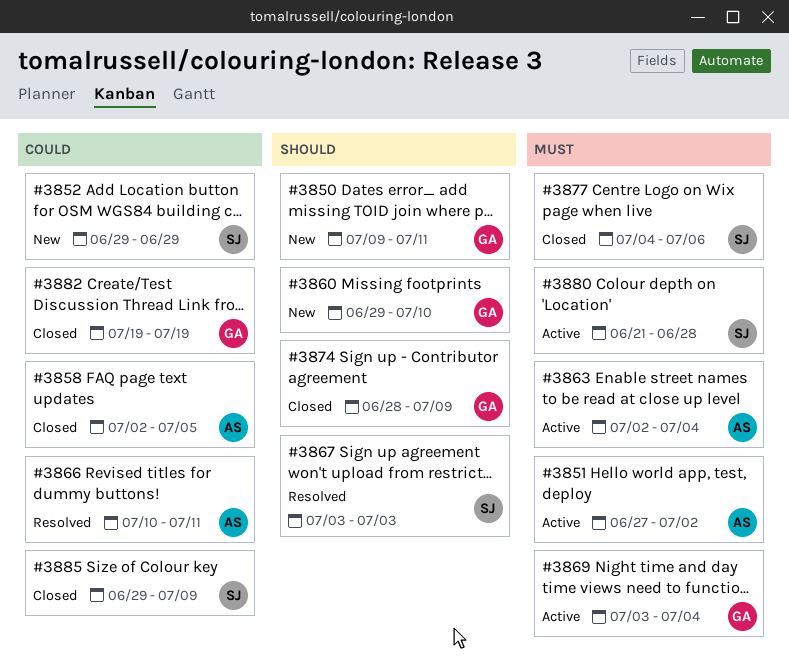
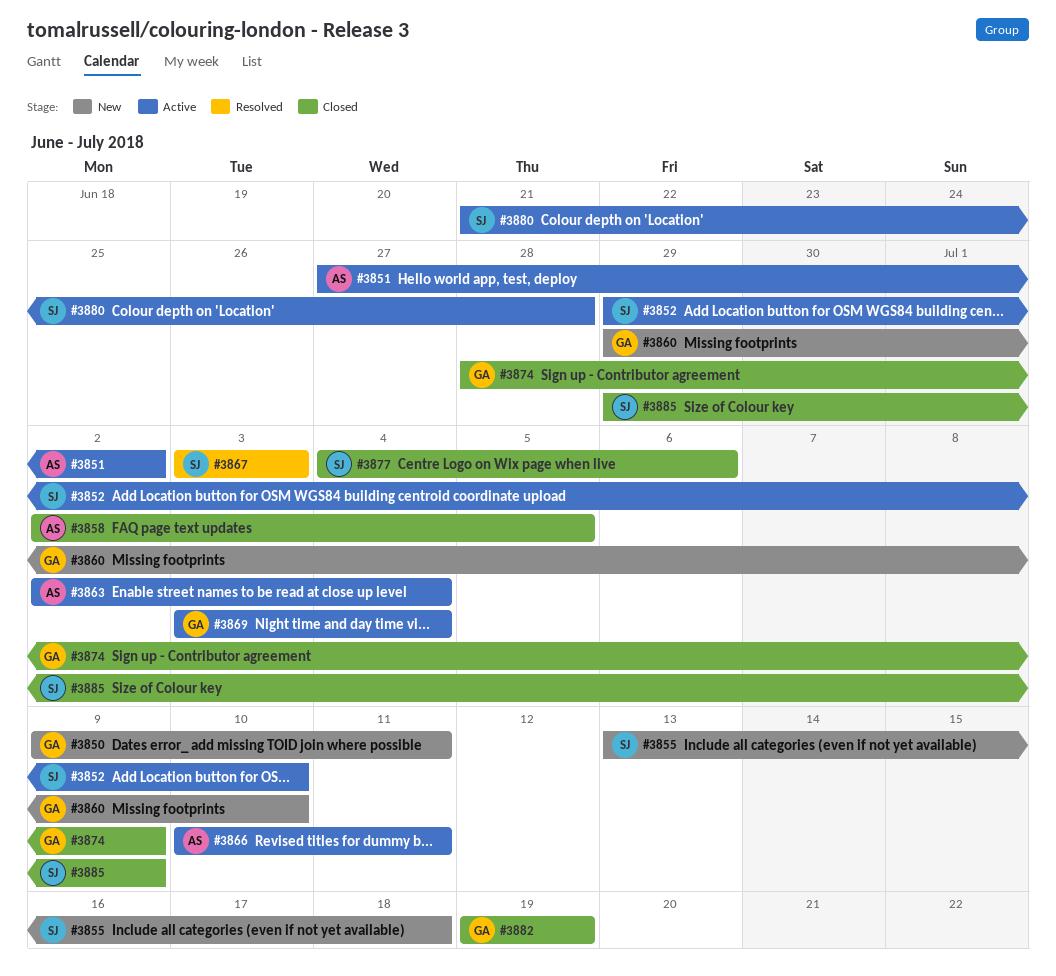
#3852, status: New -> Active
#3852, due: Jun 29 -> Jul 10
#3855: none -> present
#3866, status: Resolved -> Active

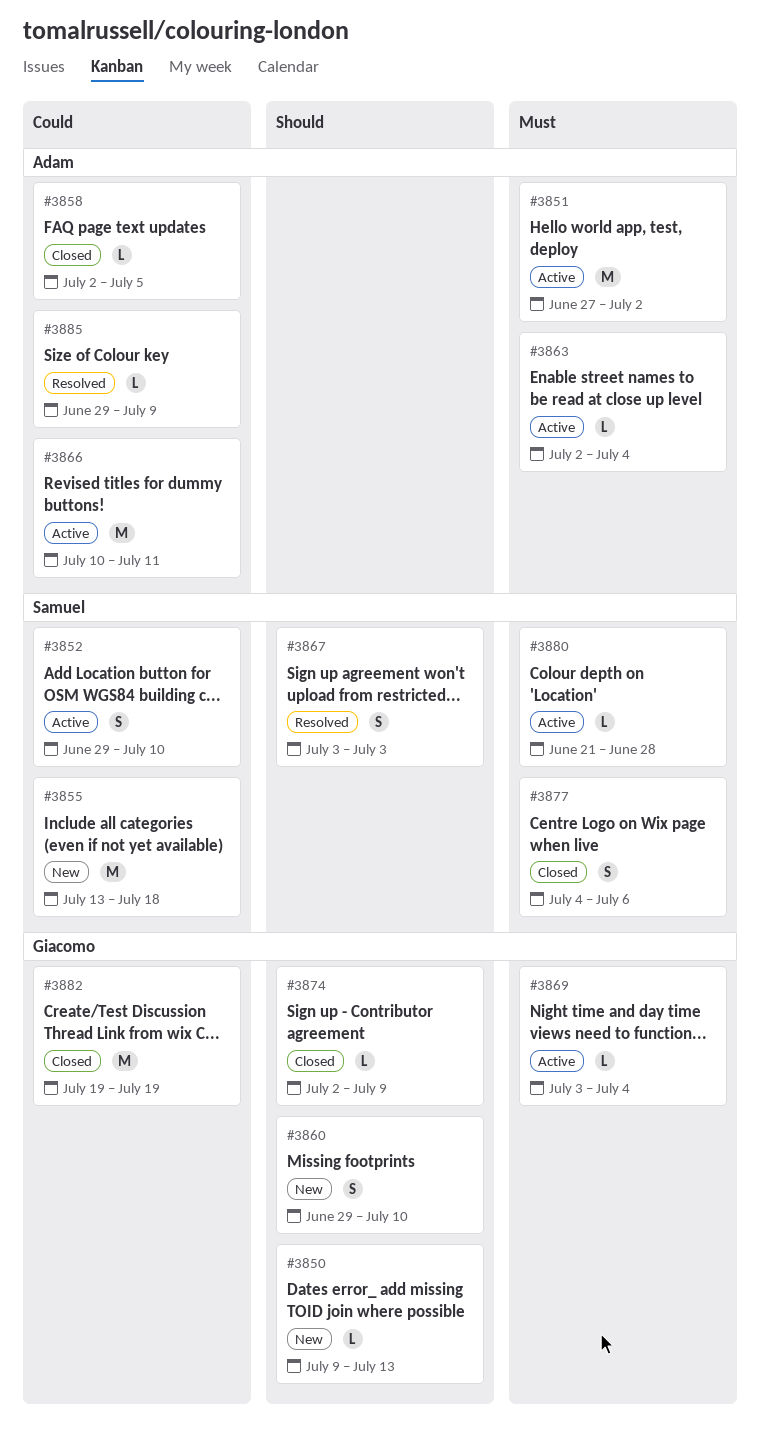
#3850, due: Jul 11 -> Jul 13
#3874, start: Jun 28 -> Jul 2
#3885, status: Closed -> Resolved
#3885, owner: Samuel -> Adam

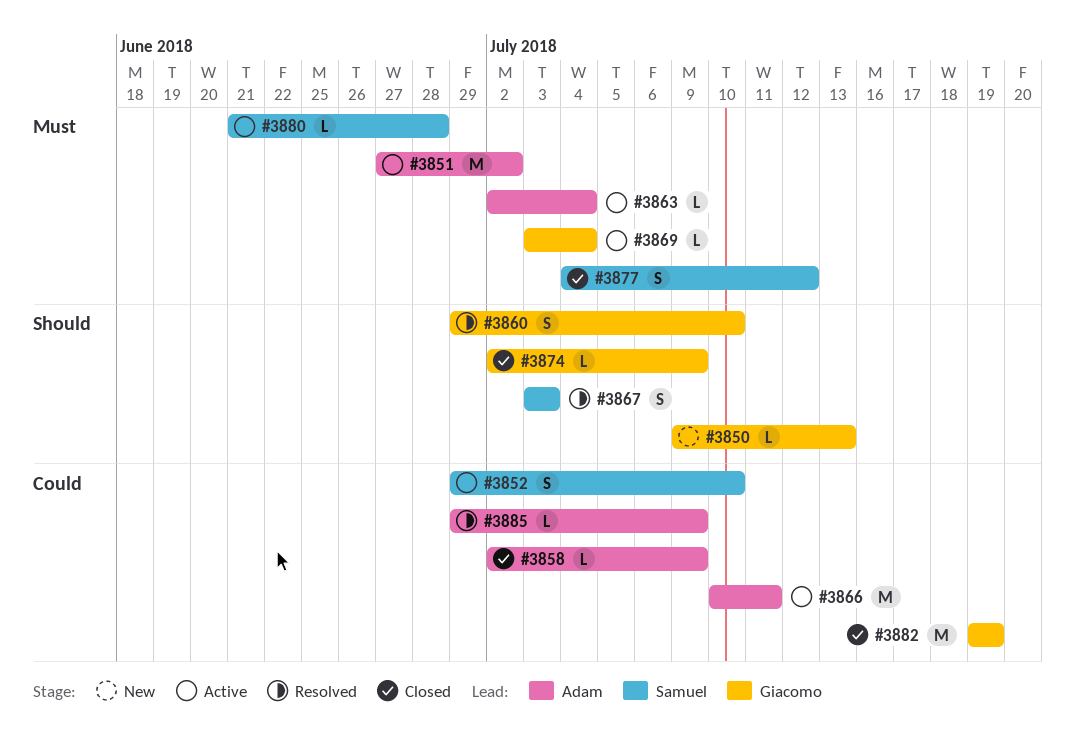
#3855: present -> none
#3858, due: Jul 5 -> Jul 9
#3860, status: New -> Resolved
#3877, due: Jul 6 -> Jul 12

